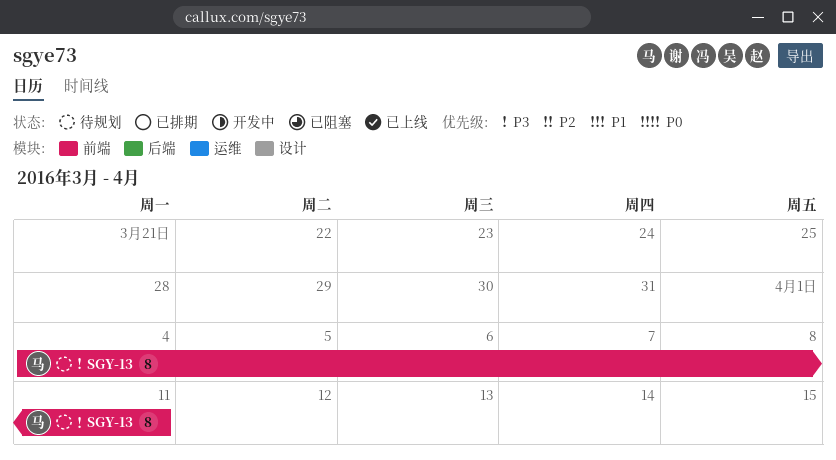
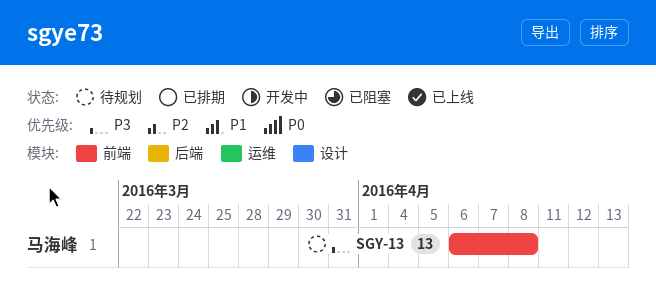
SGY-13, estimate: 8 -> 13
SGY-13, start: Apr 4 -> Apr 6
SGY-13, due: Apr 11 -> Apr 8

